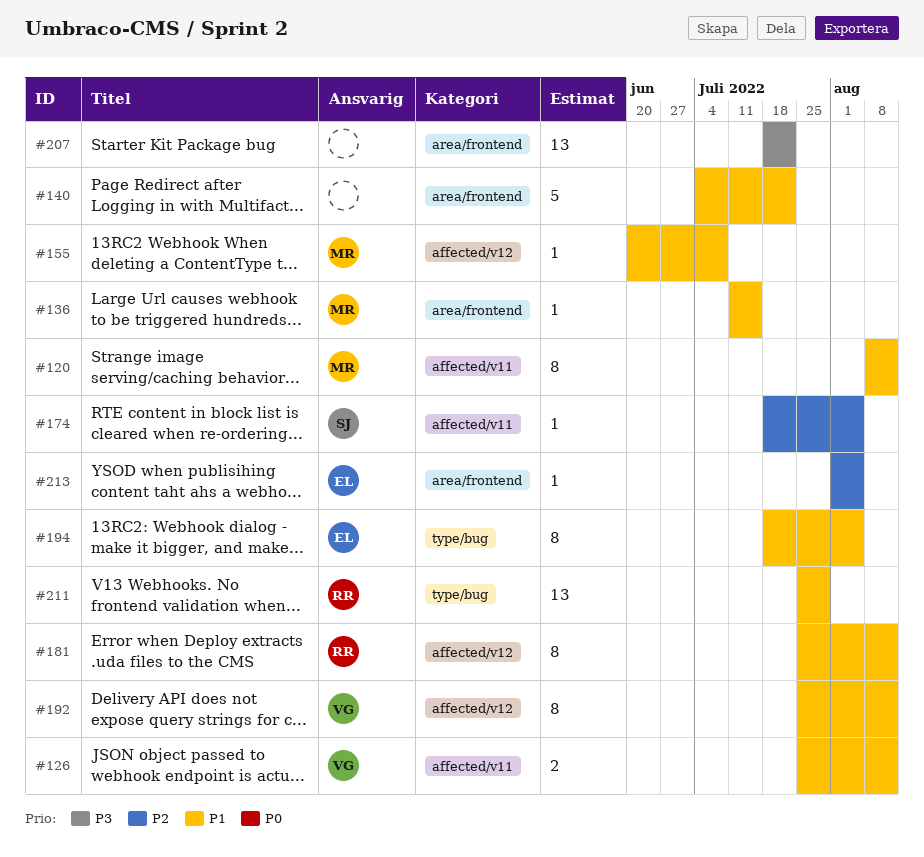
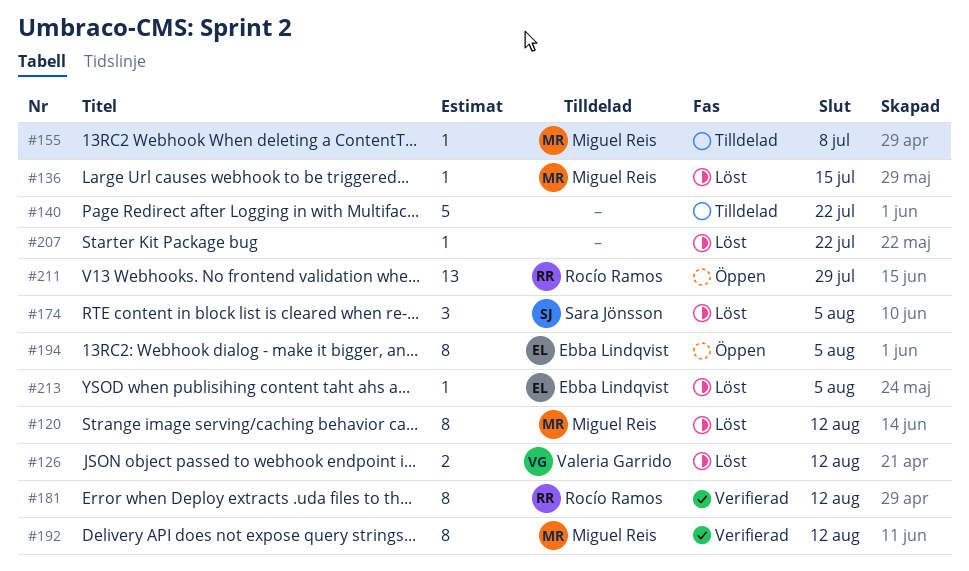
#174, estimate: 1 -> 3
#192, owner: Valeria Garrido -> Miguel Reis
#207, estimate: 13 -> 1

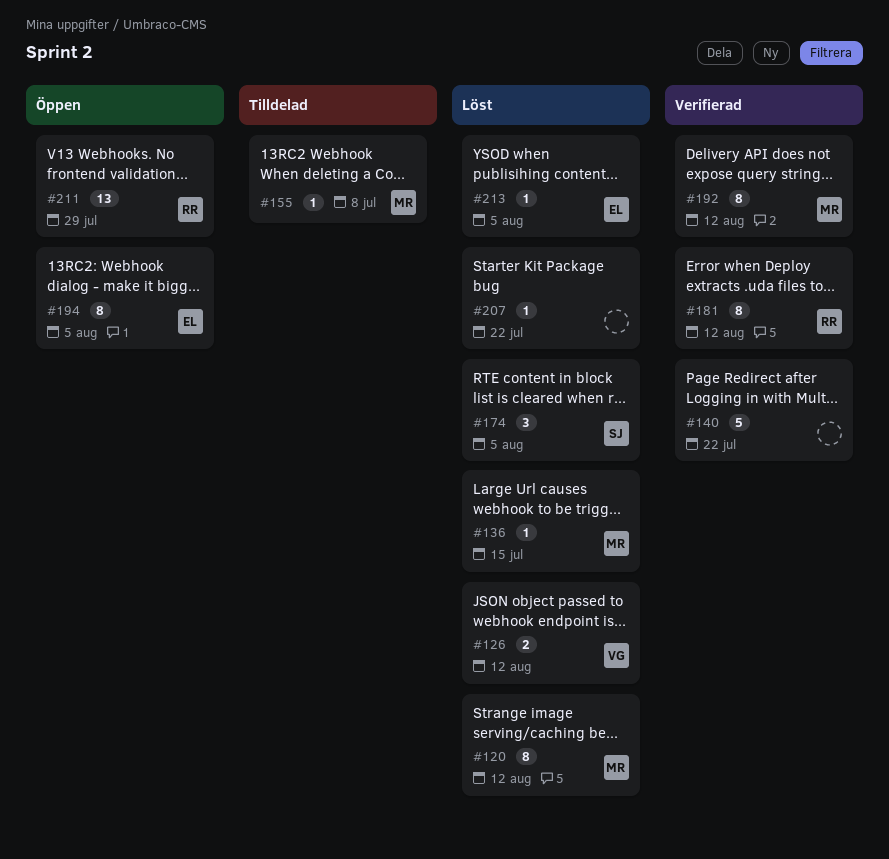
#140, status: Tilldelad -> Verifierad

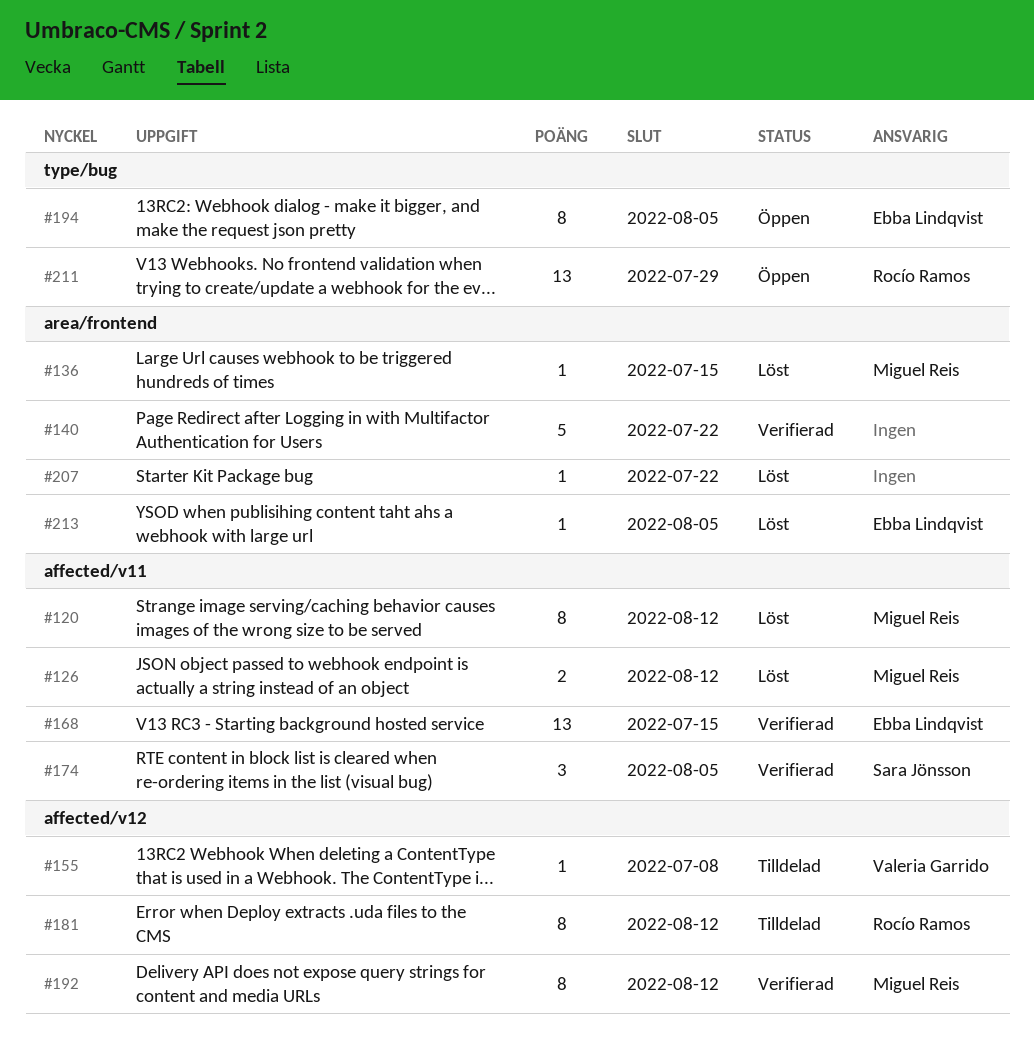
#126, owner: Valeria Garrido -> Miguel Reis
#155, owner: Miguel Reis -> Valeria Garrido
#168: none -> present
#174, status: Löst -> Verifierad
#181, status: Verifierad -> Tilldelad

